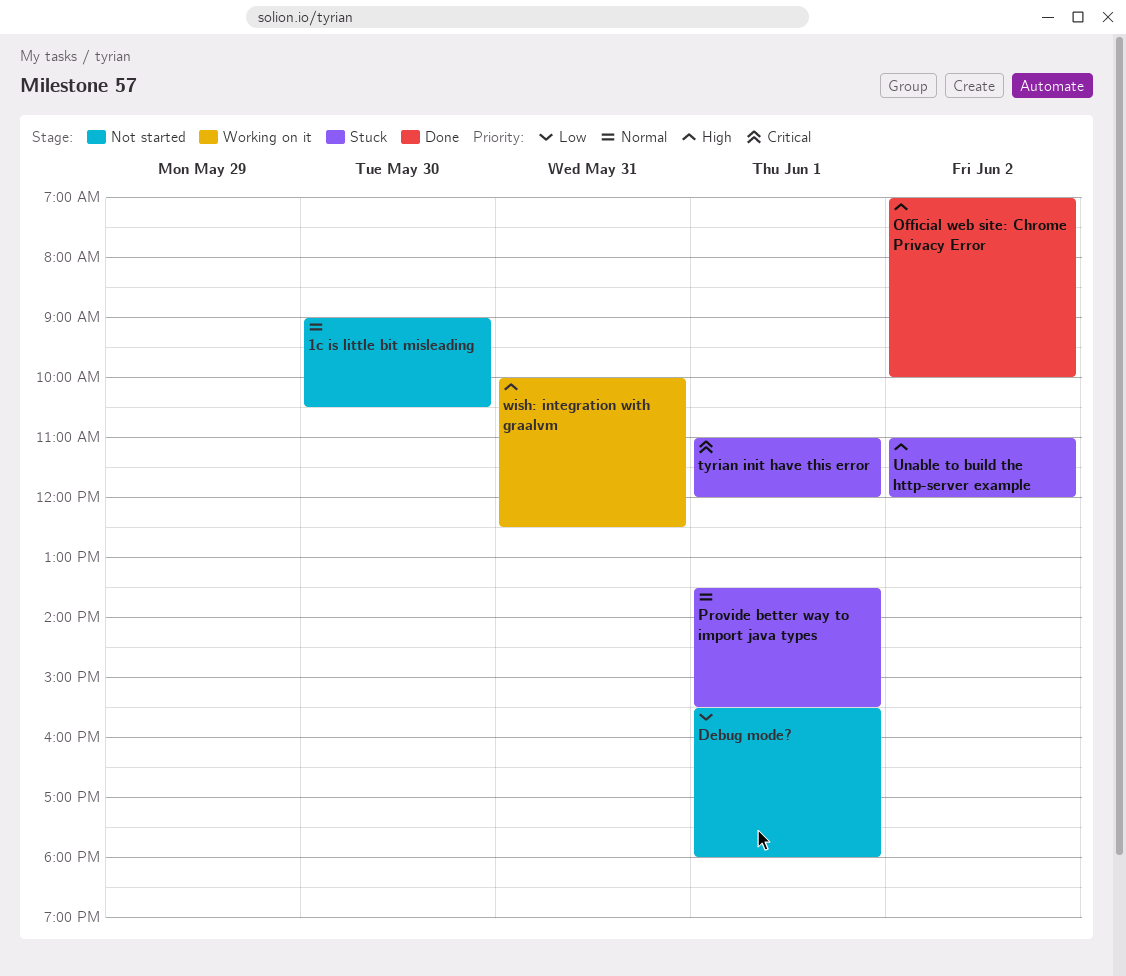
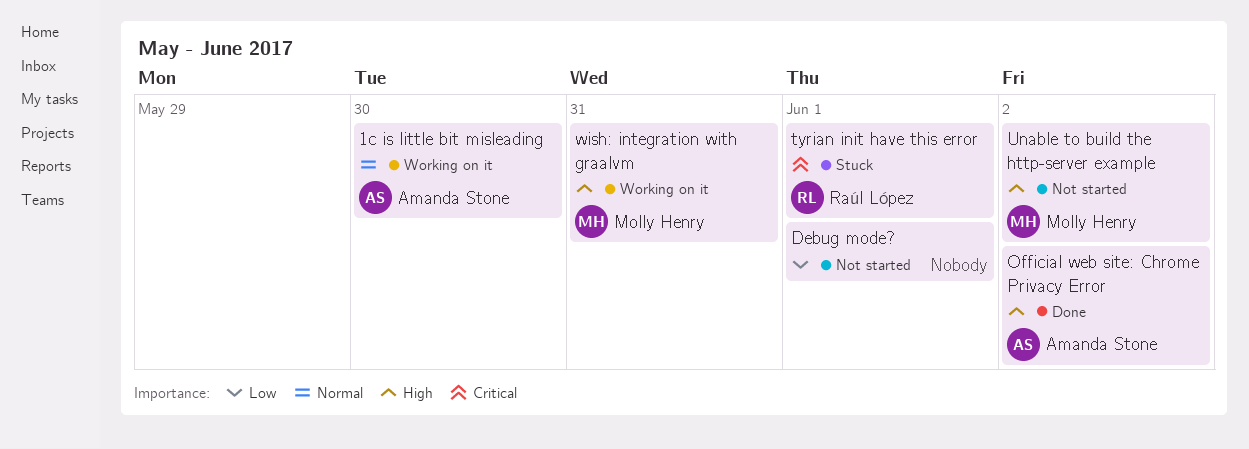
1c is little bit misleading, status: Not started -> Working on it
Provide better way to import java types: present -> none
Unable to build the http-server example, status: Stuck -> Not started

